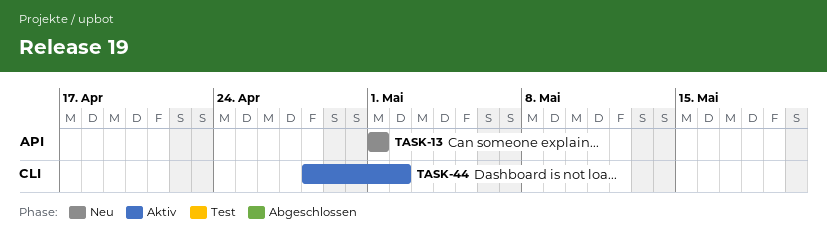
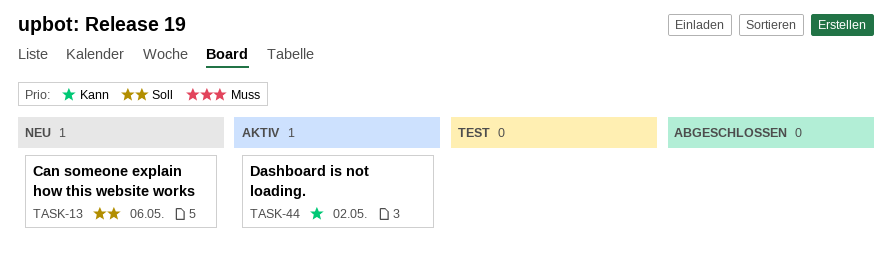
TASK-13, due: May 1 -> May 6

